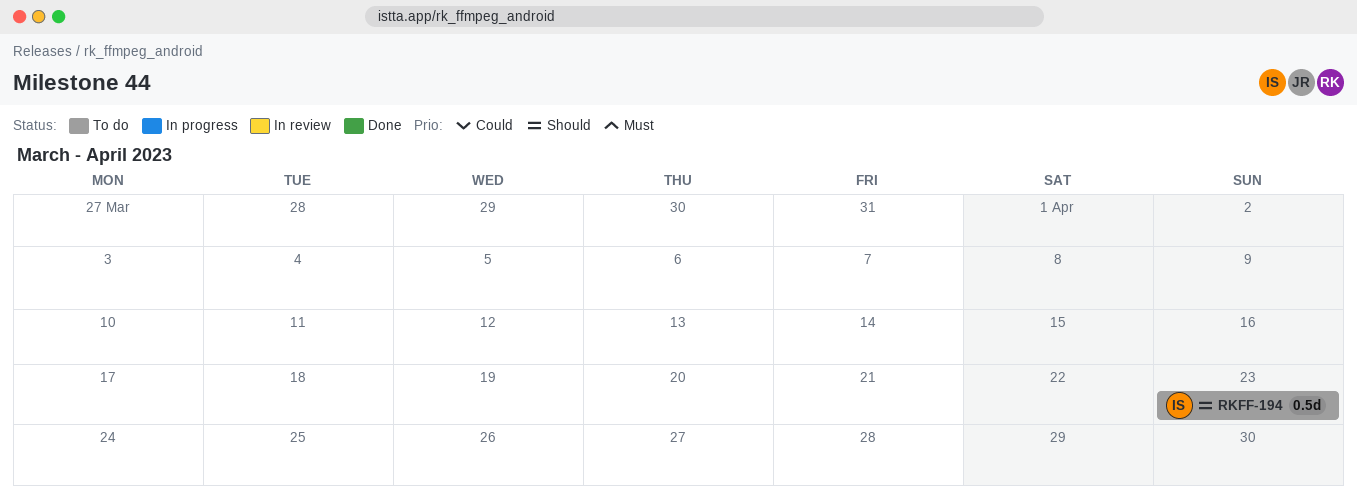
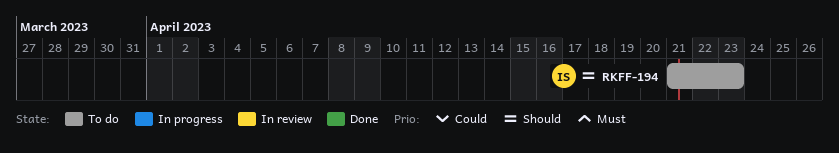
RKFF-194, start: Apr 23 -> Apr 21

